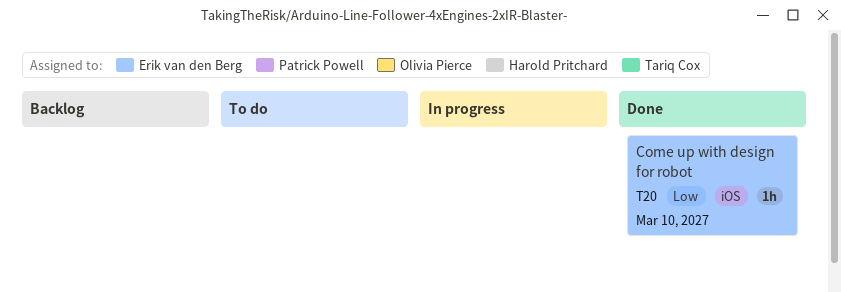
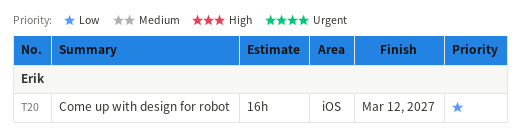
T20, estimate: 1h -> 16h
T20, due: Mar 10 -> Mar 12

